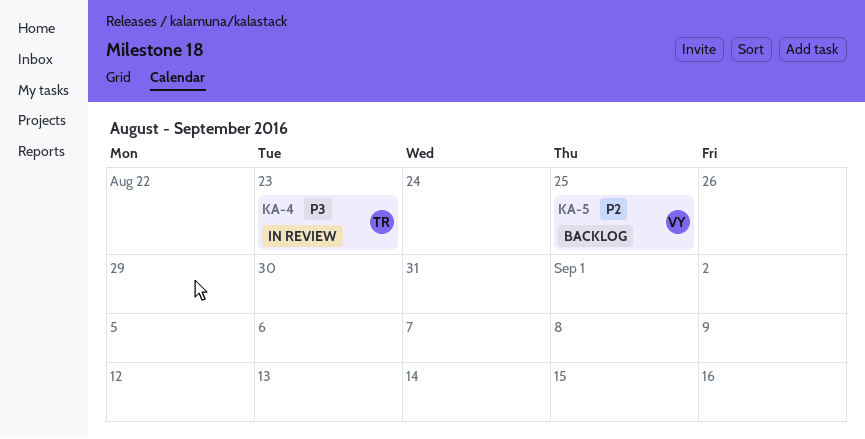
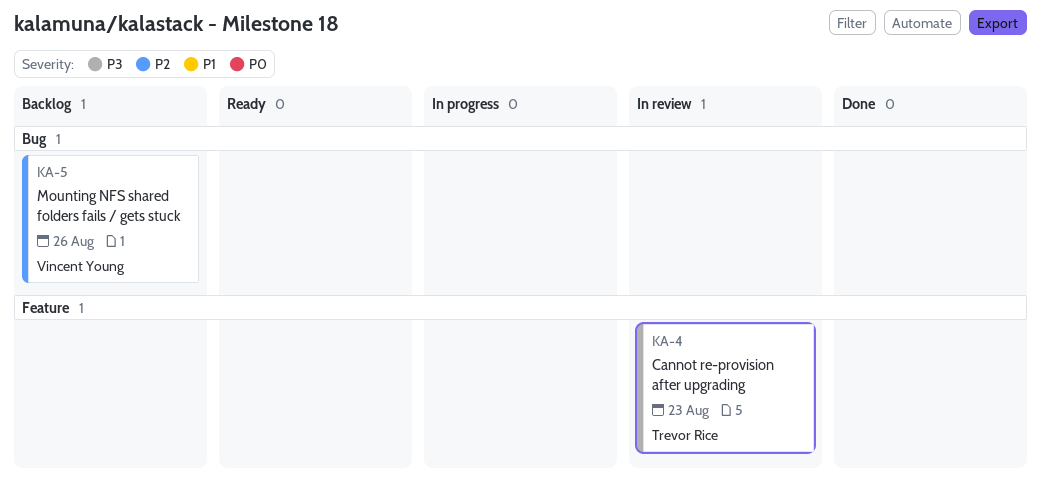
KA-5, due: Aug 25 -> Aug 26

